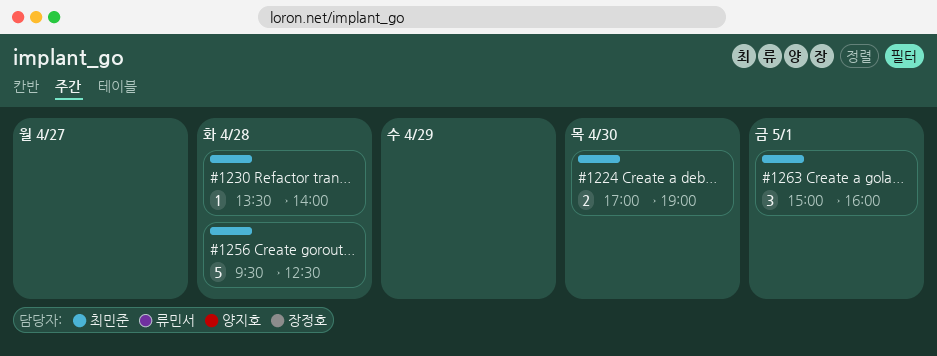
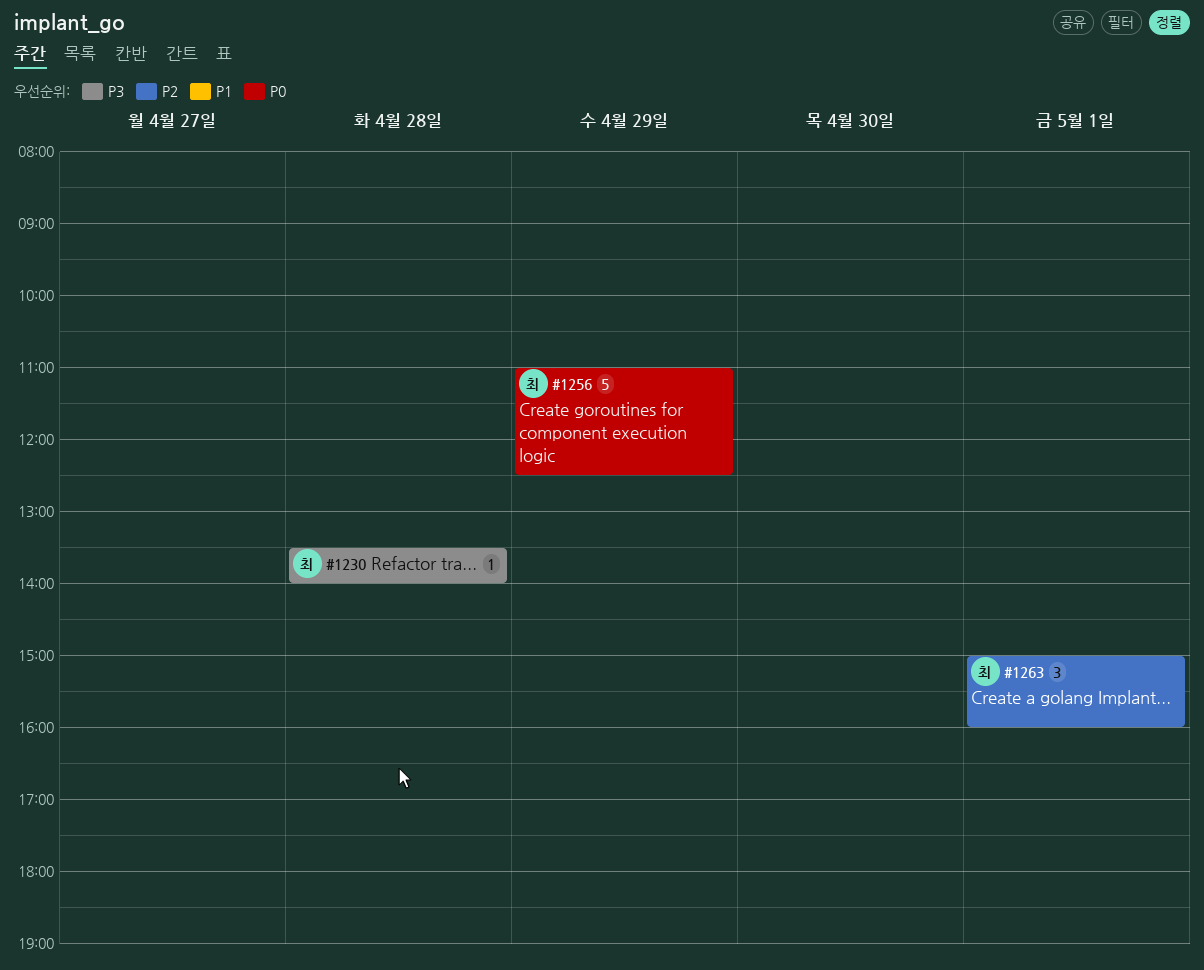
#1224: present -> none
#1256, day: Apr 28 -> Apr 29
#1256, begins: 09:30 -> 11:00

